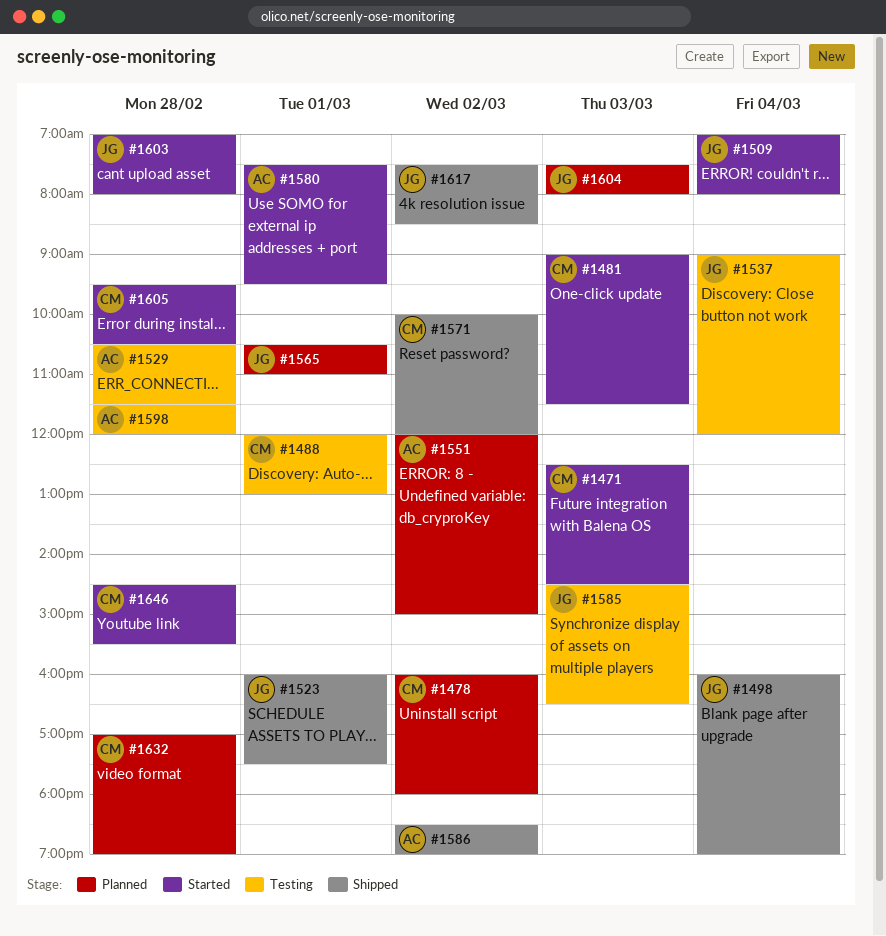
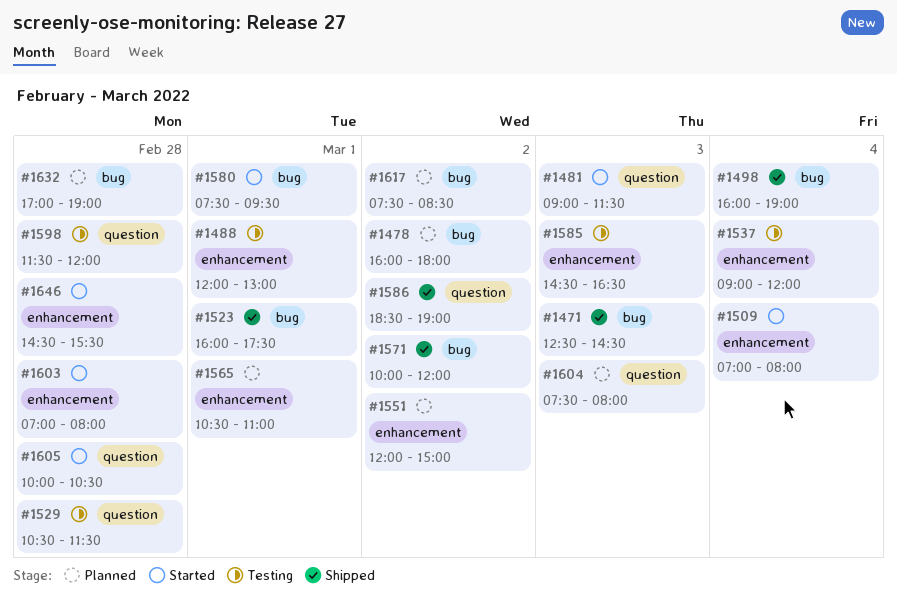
#1471, status: Started -> Shipped
#1605, begins: 09:30 -> 10:00
#1617, status: Shipped -> Planned

